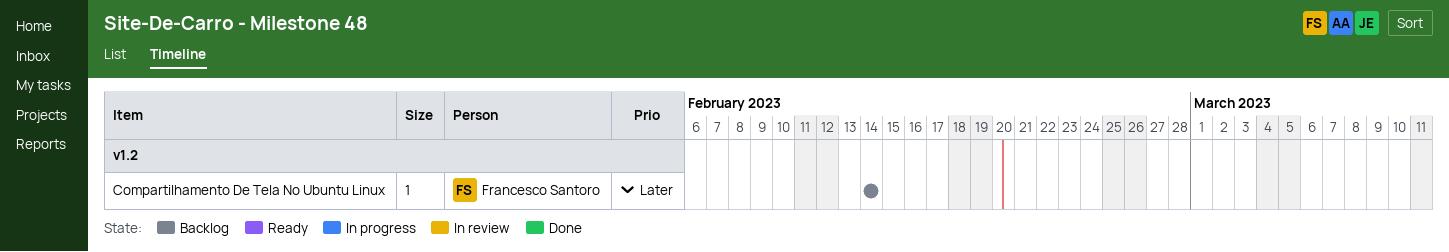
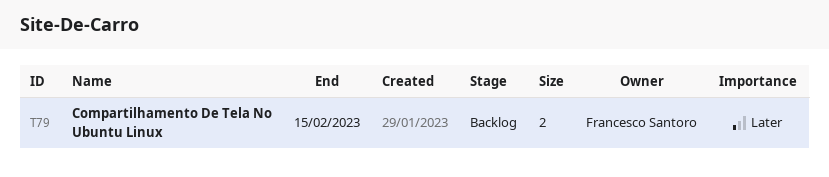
Compartilhamento De Tela No Ubuntu Linux, estimate: 1 -> 2
Compartilhamento De Tela No Ubuntu Linux, due: Feb 14 -> Feb 15

